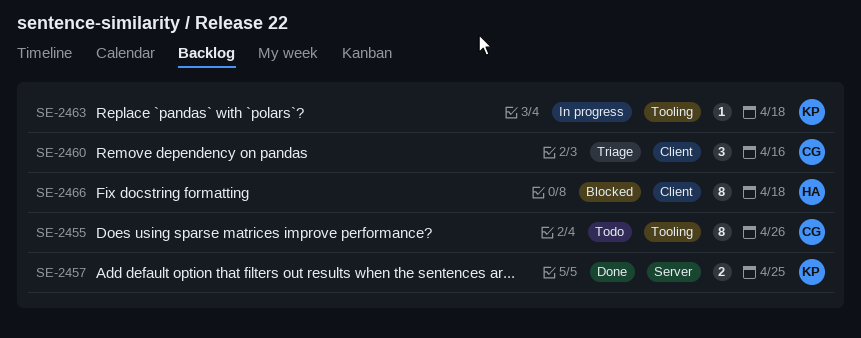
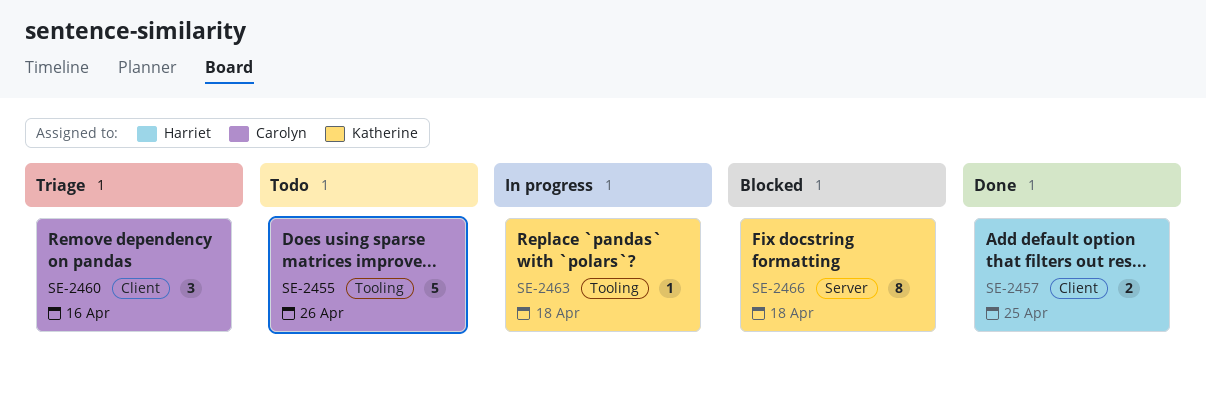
SE-2455, estimate: 8 -> 5
SE-2457, owner: Katherine -> Harriet
SE-2457, label: Server -> Client
SE-2466, owner: Harriet -> Katherine
SE-2466, label: Client -> Server

